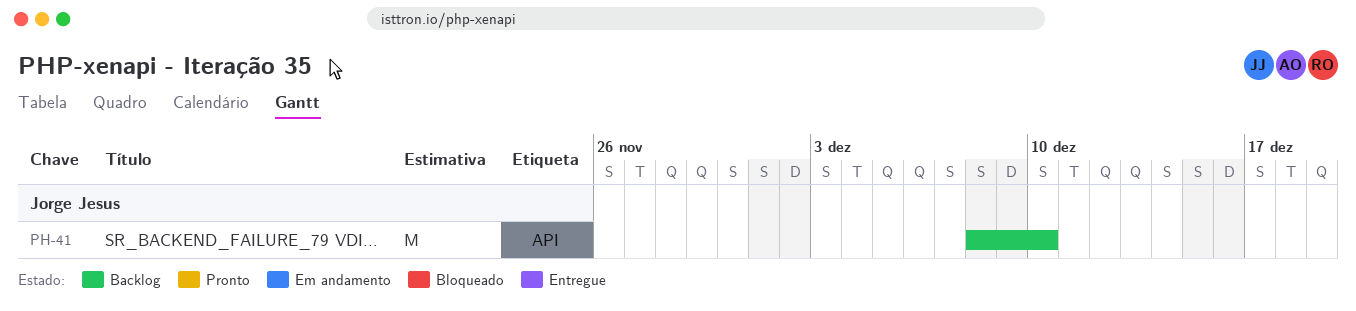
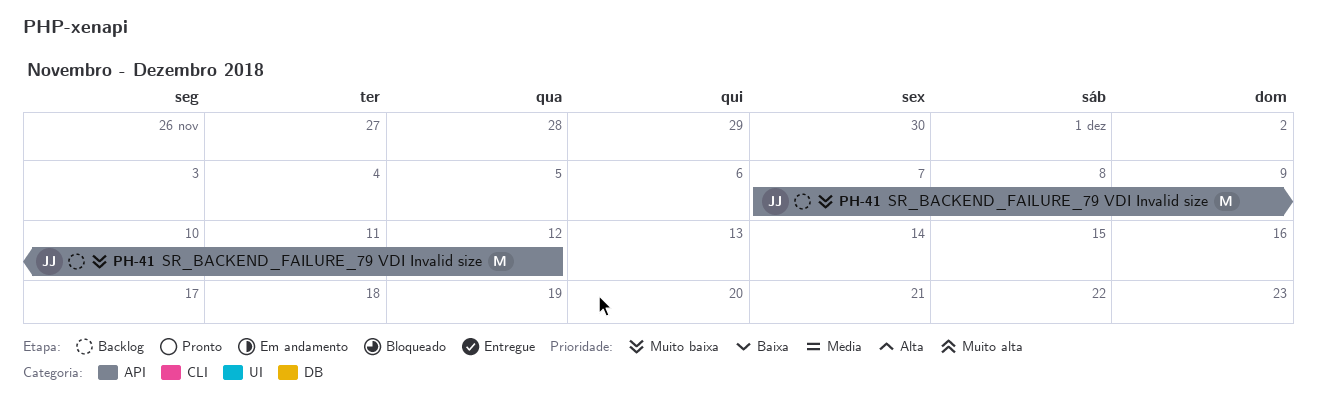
PH-41, start: Dec 8 -> Dec 7
PH-41, due: Dec 10 -> Dec 12

